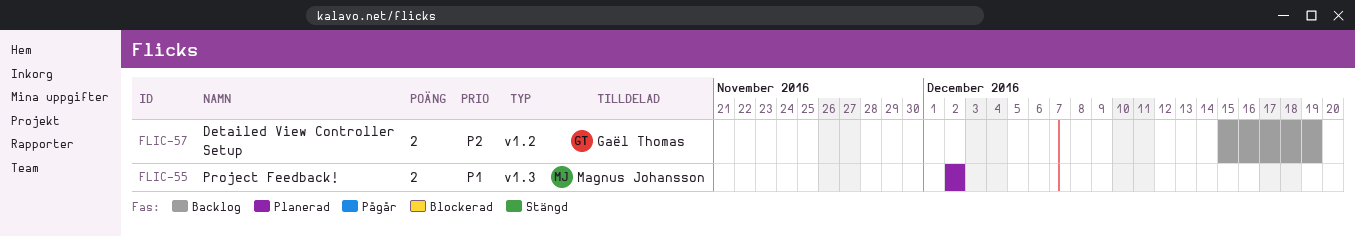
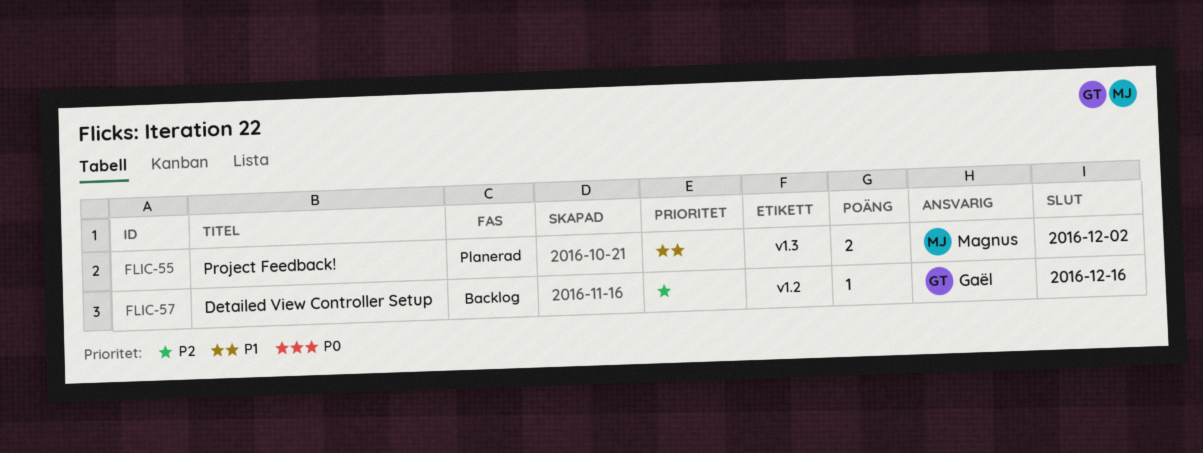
FLIC-57, estimate: 2 -> 1
FLIC-57, due: Dec 19 -> Dec 16

